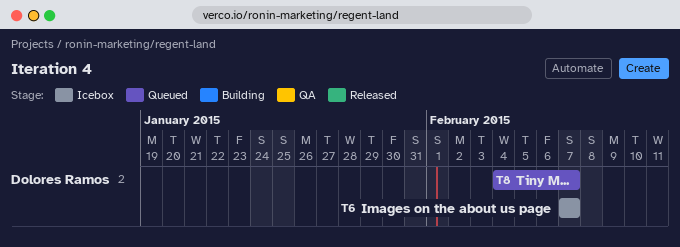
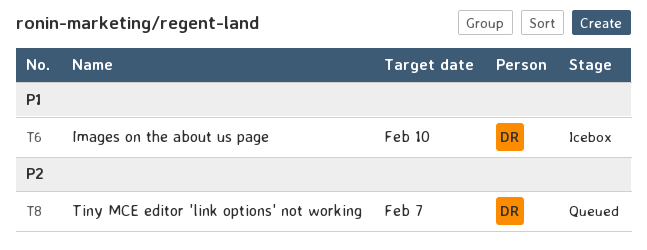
T6, due: Feb 7 -> Feb 10

